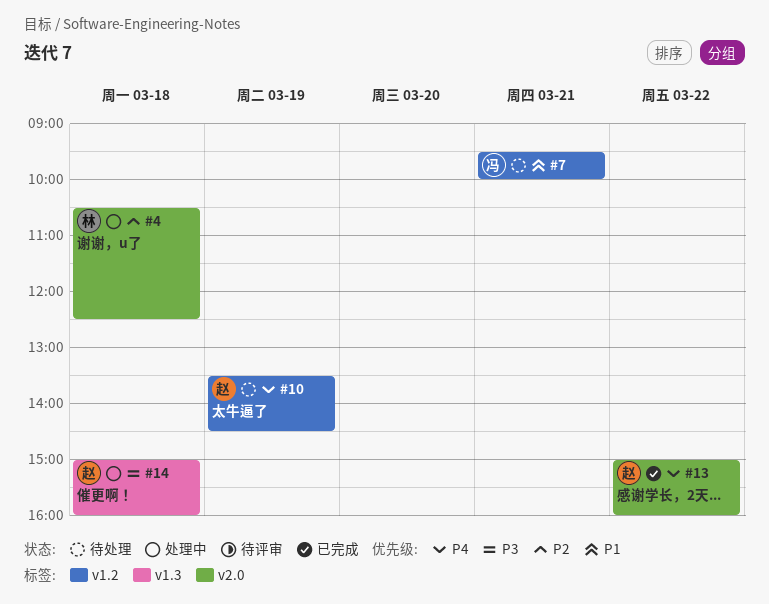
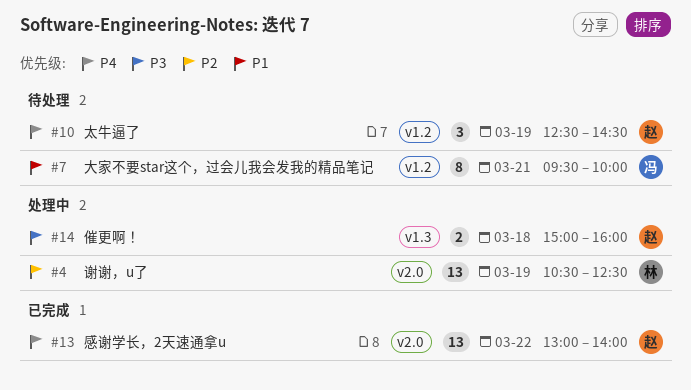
#4, day: Mar 18 -> Mar 19
#10, begins: 13:30 -> 12:30
#13, begins: 15:00 -> 13:00
#13, ends: 16:00 -> 14:00

